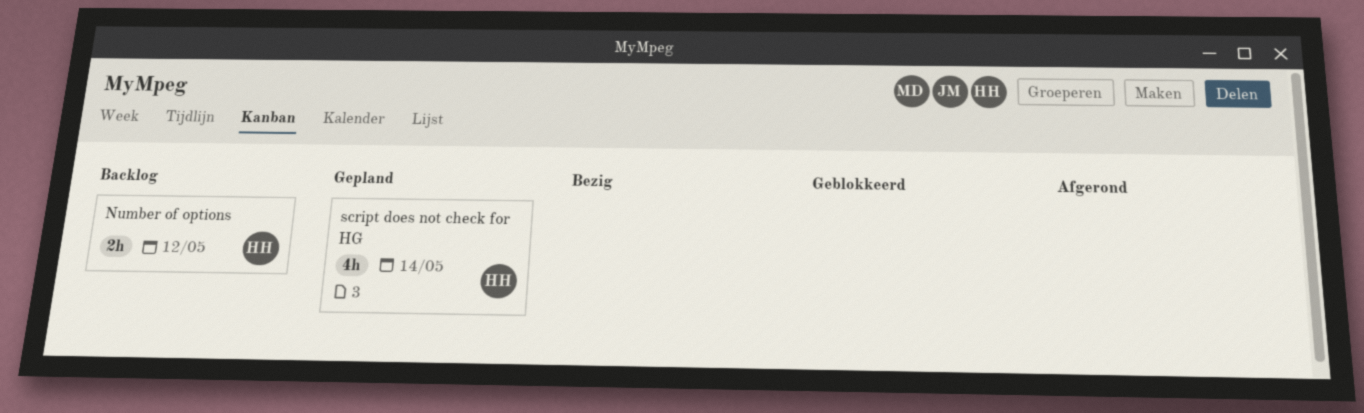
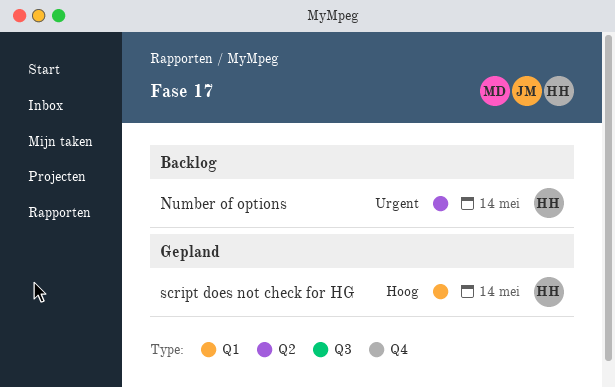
Number of options, due: May 12 -> May 14

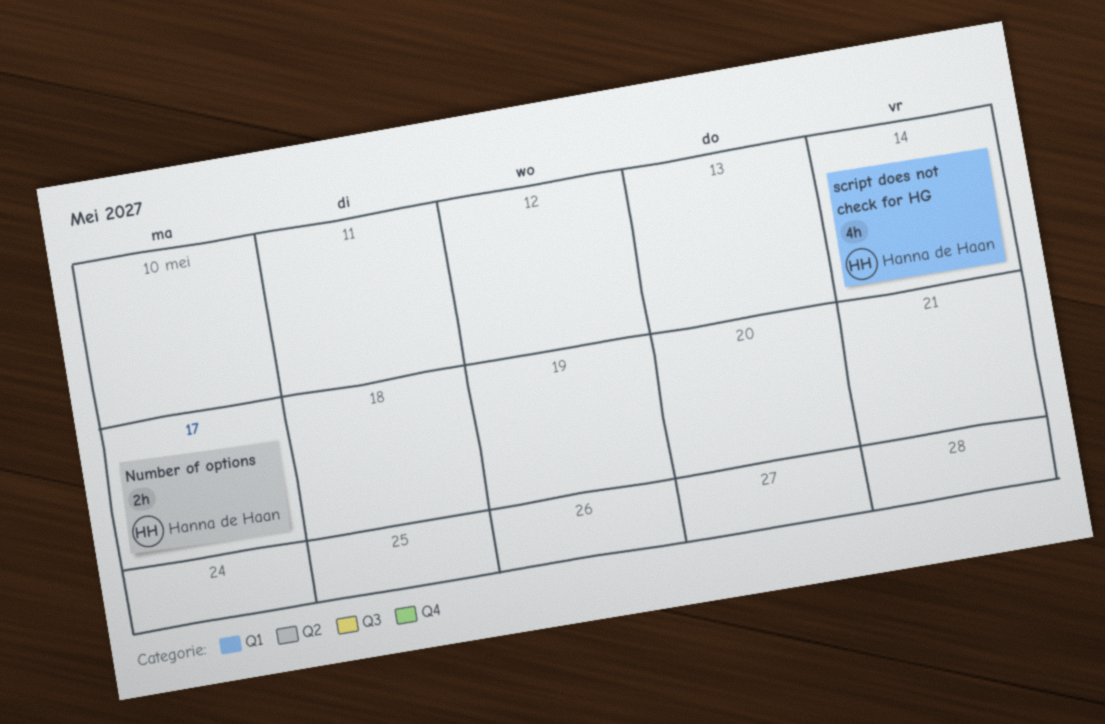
Number of options, due: May 14 -> May 17

